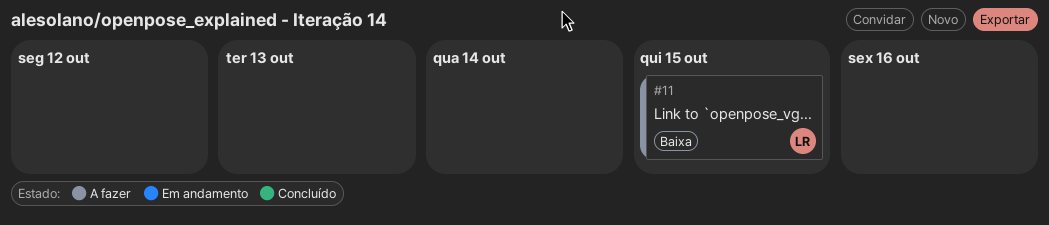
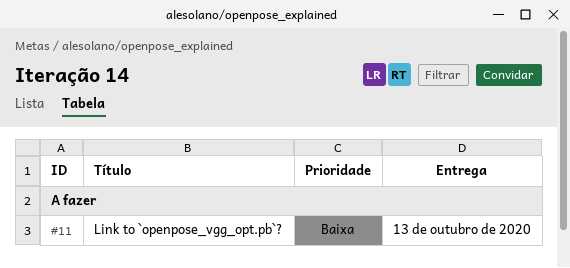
#11, due: Oct 15 -> Oct 13

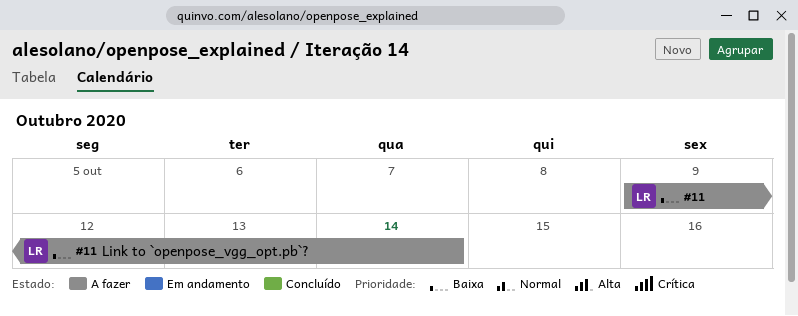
#11, due: Oct 13 -> Oct 14

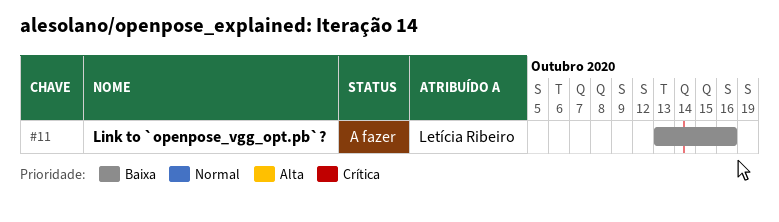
#11, start: Oct 9 -> Oct 13
#11, due: Oct 14 -> Oct 16

